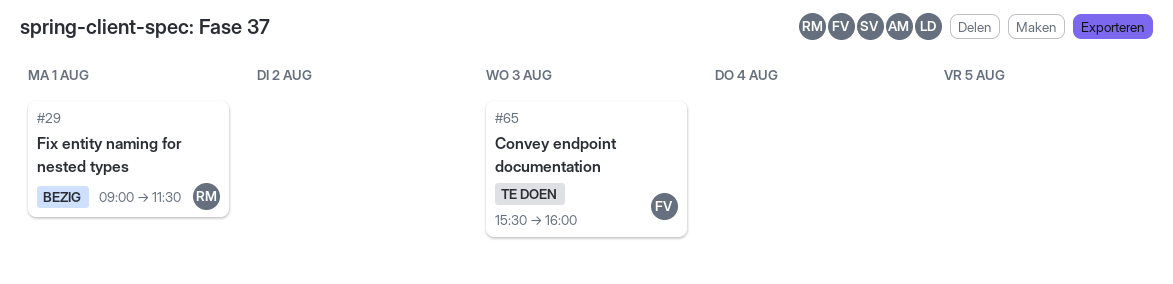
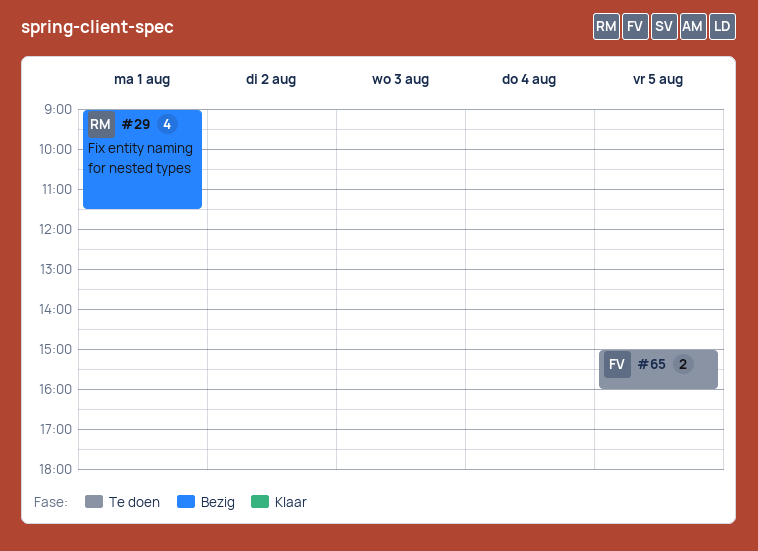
#65, day: Aug 3 -> Aug 5
#65, begins: 15:30 -> 15:00

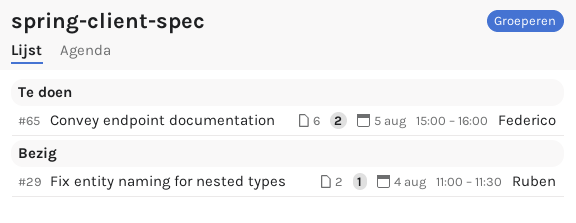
#29, estimate: 4 -> 1
#29, day: Aug 1 -> Aug 4
#29, begins: 09:00 -> 11:00

